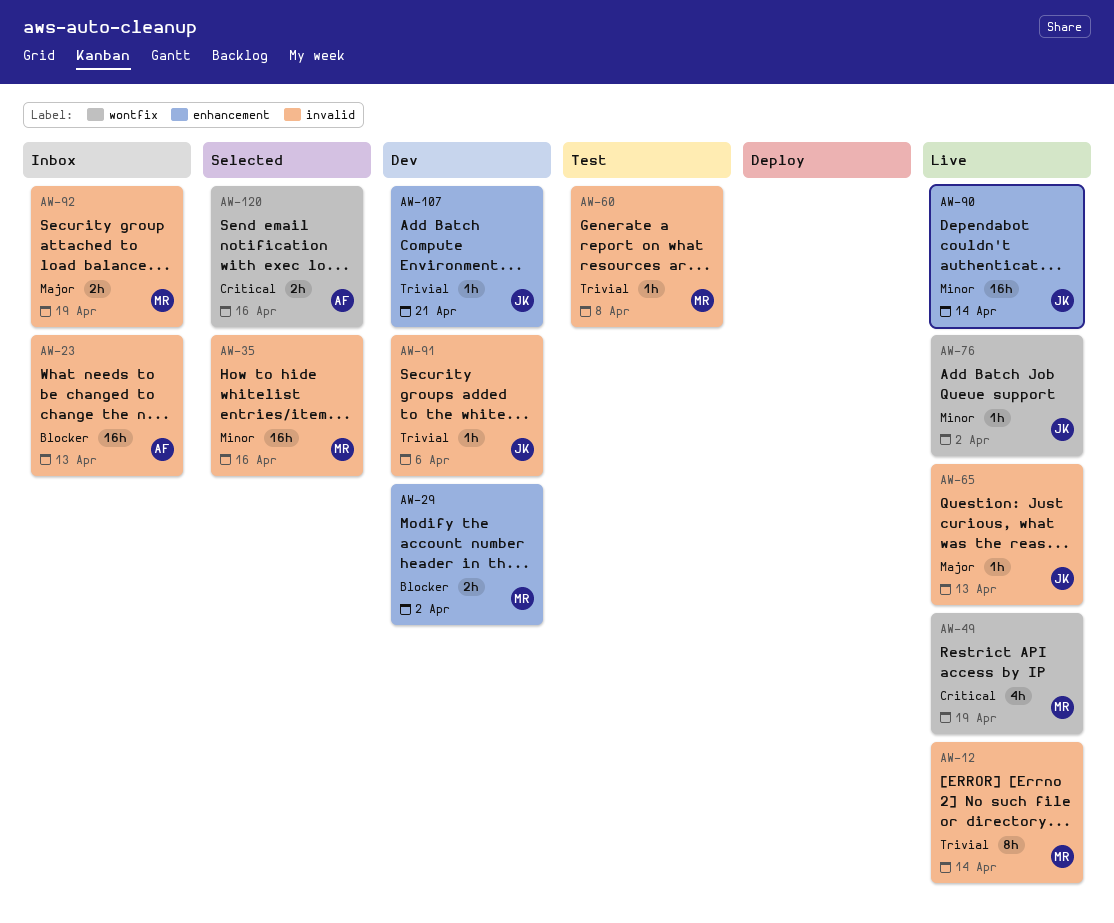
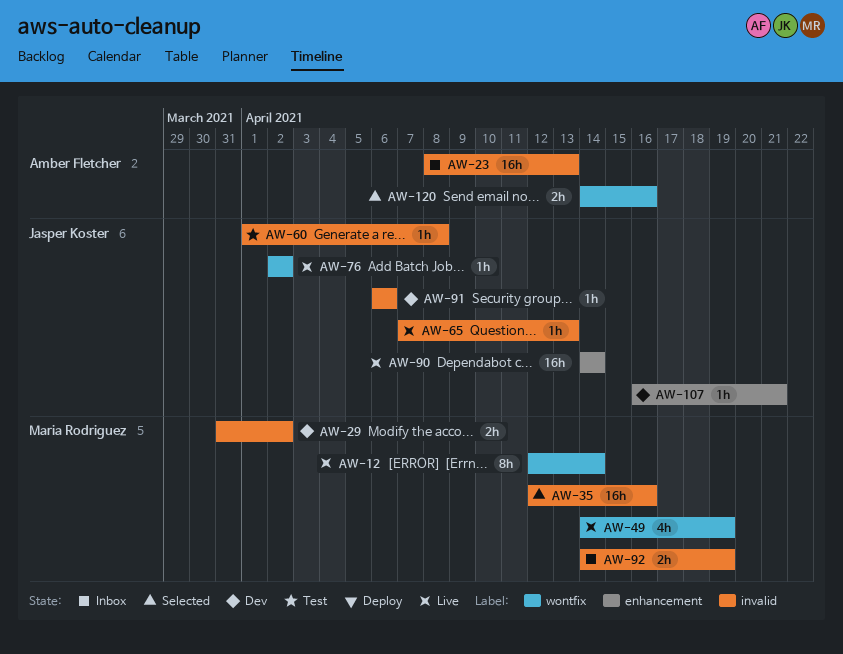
AW-12, label: invalid -> wontfix
AW-29, label: enhancement -> invalid
AW-60, owner: Maria Rodriguez -> Jasper Koster

